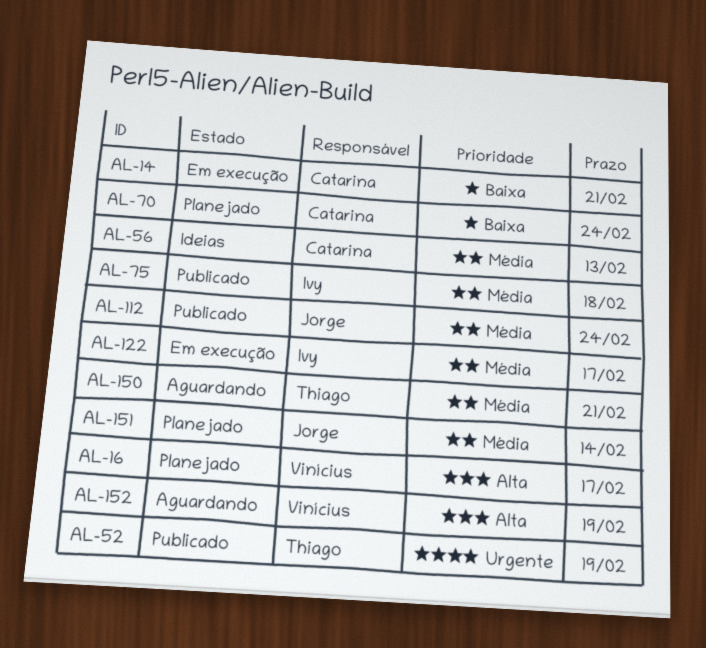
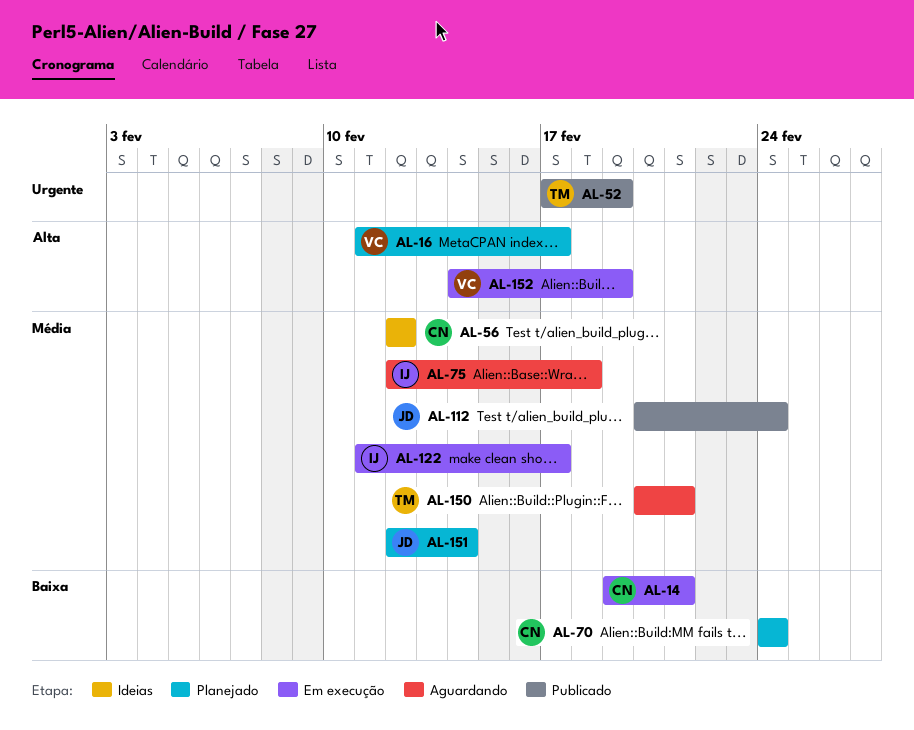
AL-56, due: Feb 13 -> Feb 12
AL-75, status: Publicado -> Aguardando
AL-152, status: Aguardando -> Em execução

